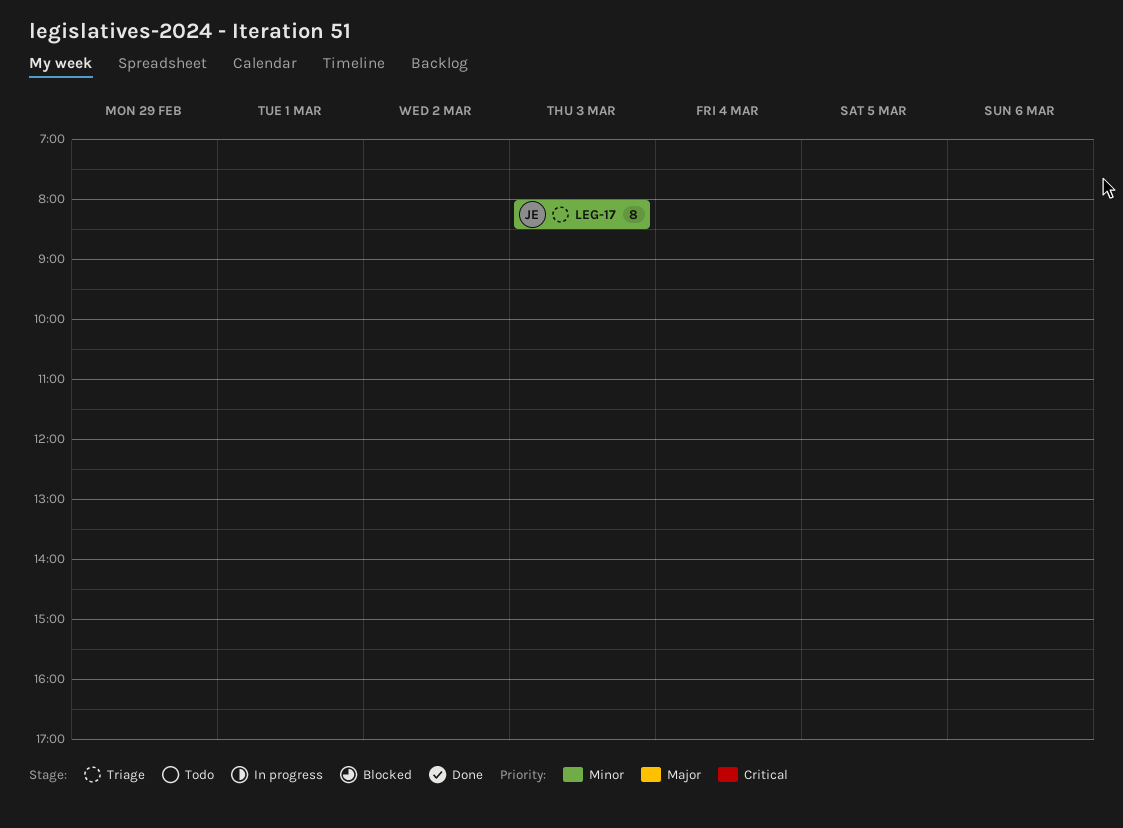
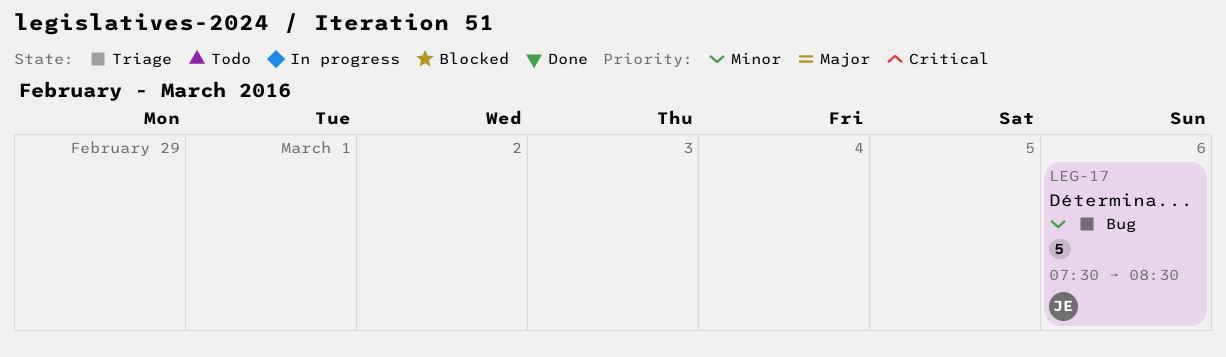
LEG-17, estimate: 8 -> 5
LEG-17, day: Mar 3 -> Mar 6
LEG-17, begins: 08:00 -> 07:30

